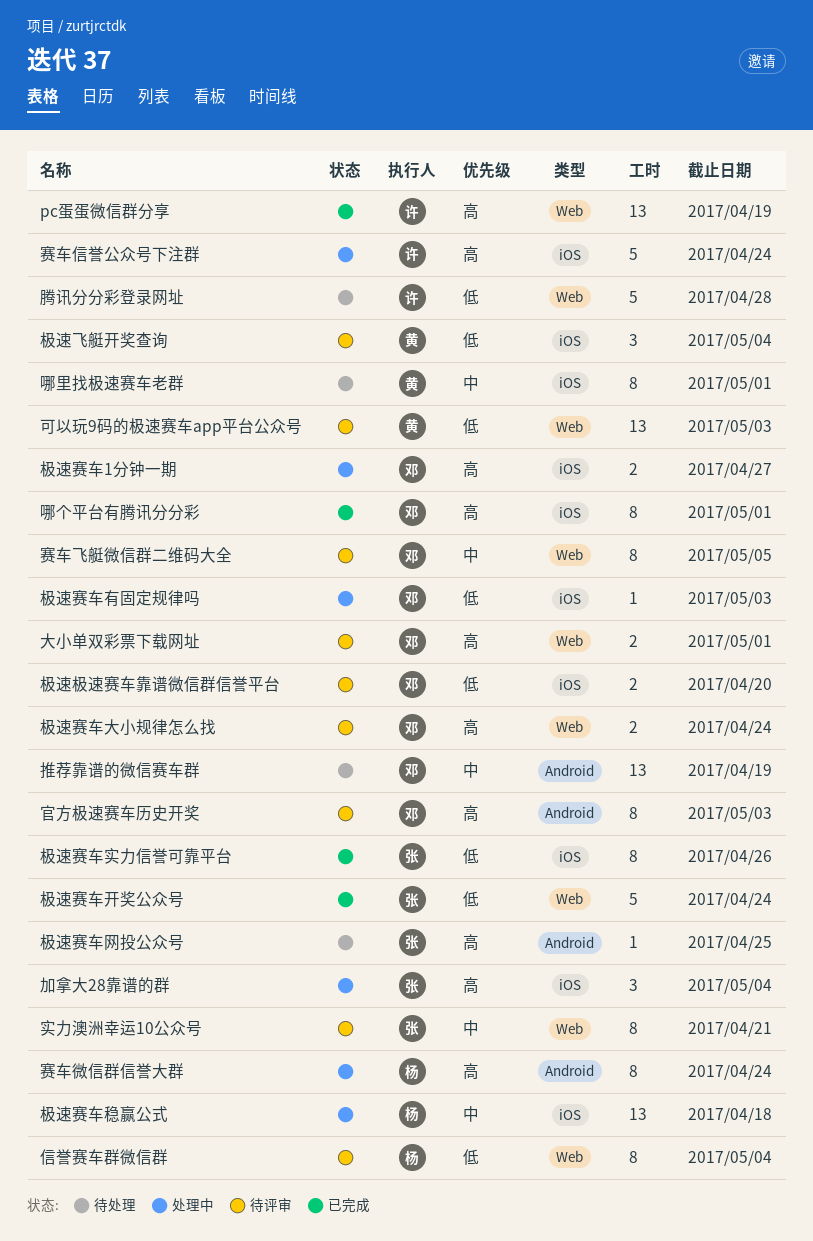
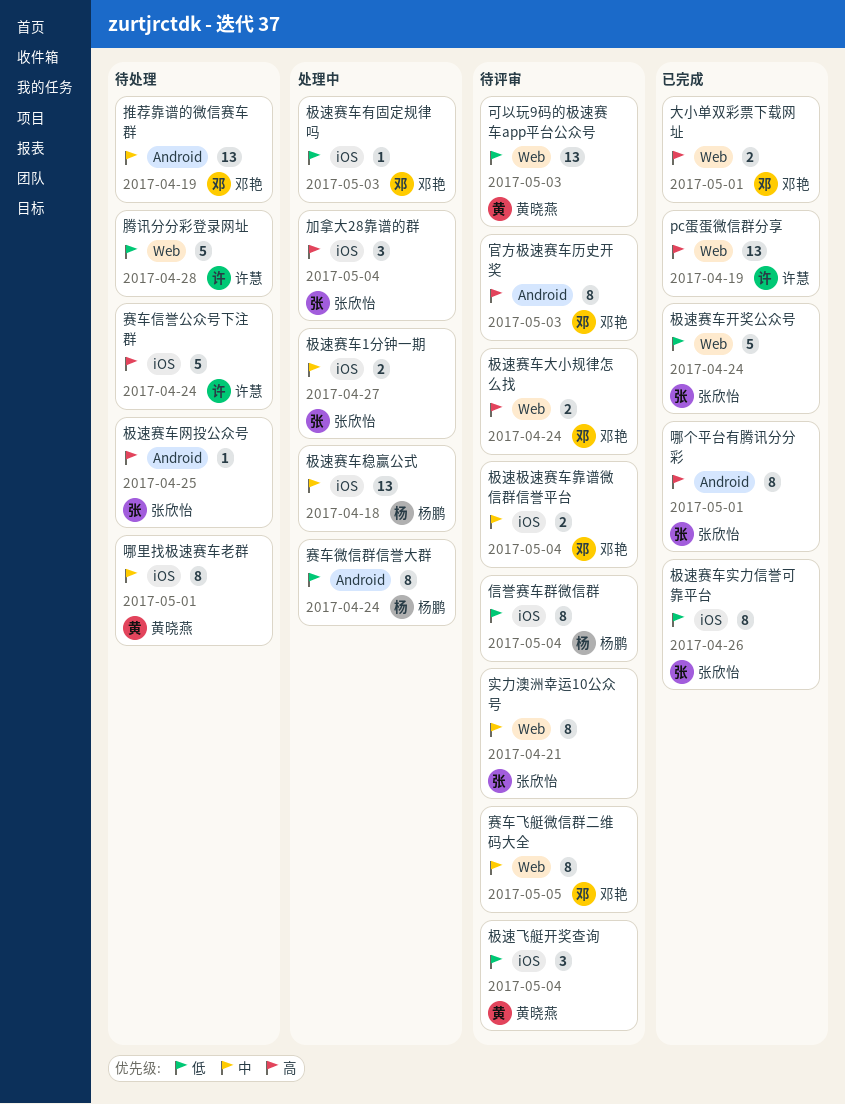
信誉赛车群微信群, label: Web -> iOS
哪个平台有腾讯分分彩, owner: 邓艳 -> 张欣怡
哪个平台有腾讯分分彩, label: iOS -> Android
大小单双彩票下载网址, status: 待评审 -> 已完成
极速极速赛车靠谱微信群信誉平台, priority: 低 -> 中
极速极速赛车靠谱微信群信誉平台, due: Apr 20 -> May 4
极速赛车1分钟一期, owner: 邓艳 -> 张欣怡
极速赛车1分钟一期, priority: 高 -> 中
赛车信誉公众号下注群, status: 处理中 -> 待处理
赛车微信群信誉大群, priority: 高 -> 低

